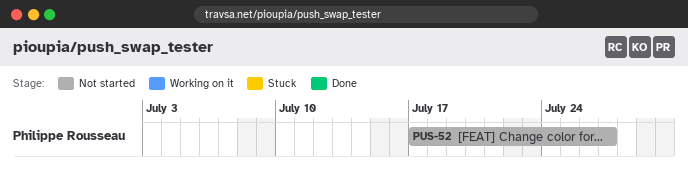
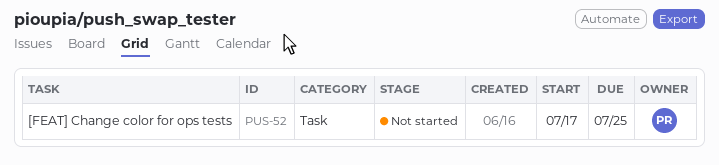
PUS-52, due: Jul 27 -> Jul 25

